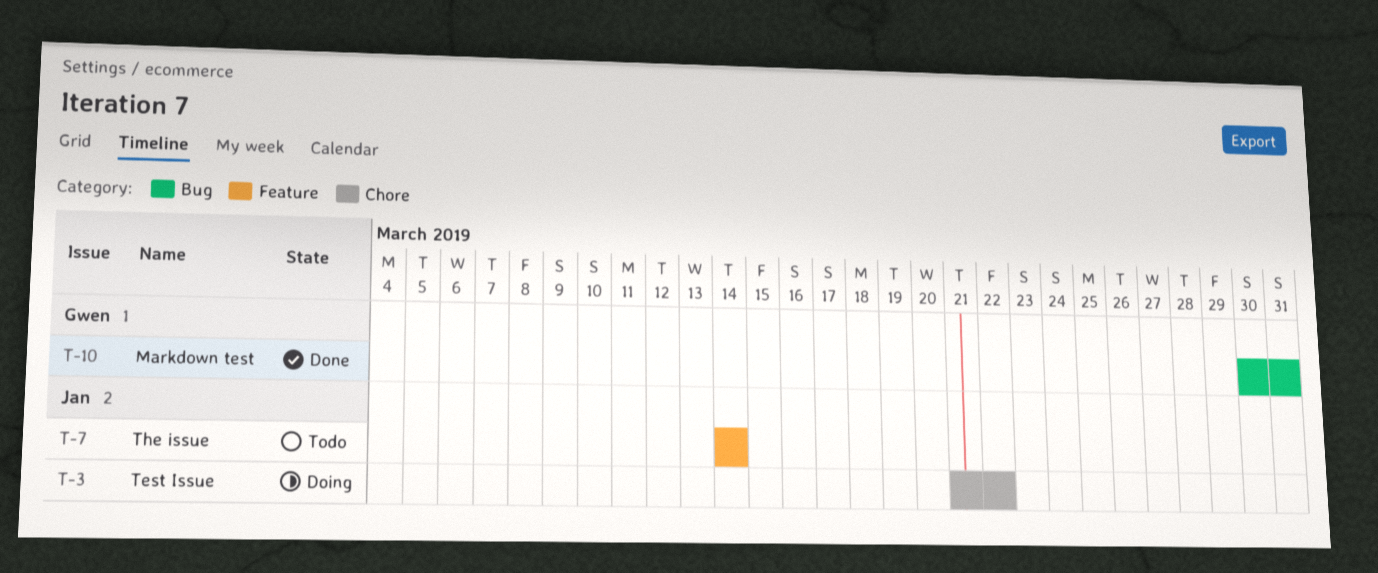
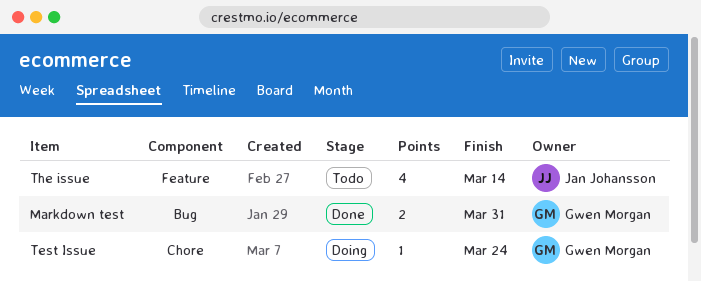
Test Issue, owner: Jan Johansson -> Gwen Morgan
Test Issue, due: Mar 22 -> Mar 24

